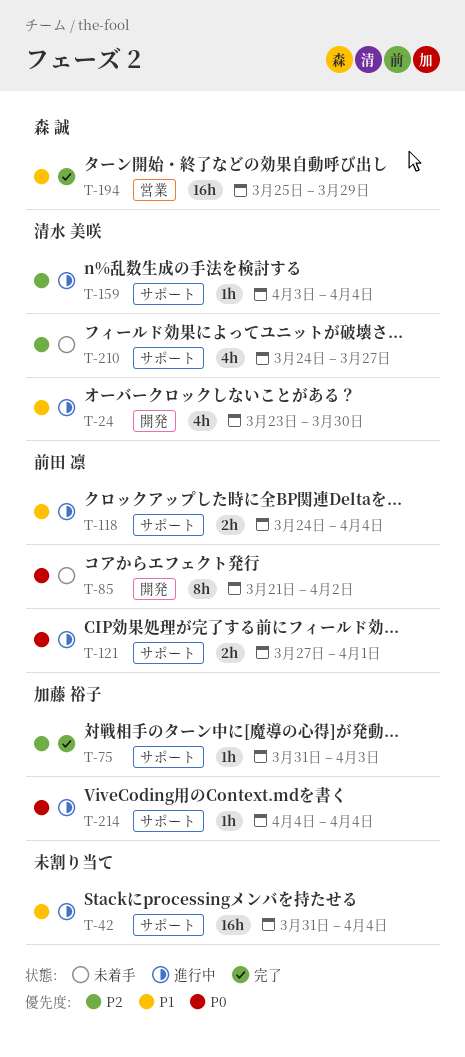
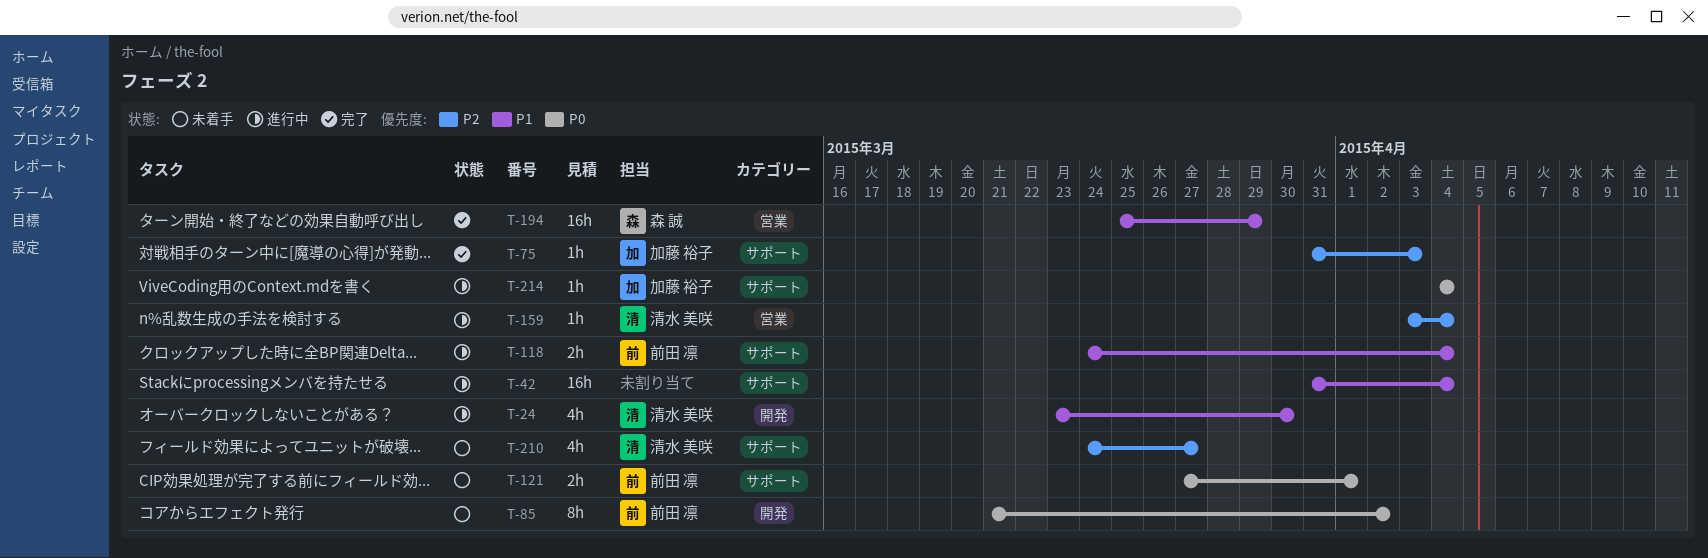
T-121, status: 進行中 -> 未着手
T-159, label: サポート -> 営業

